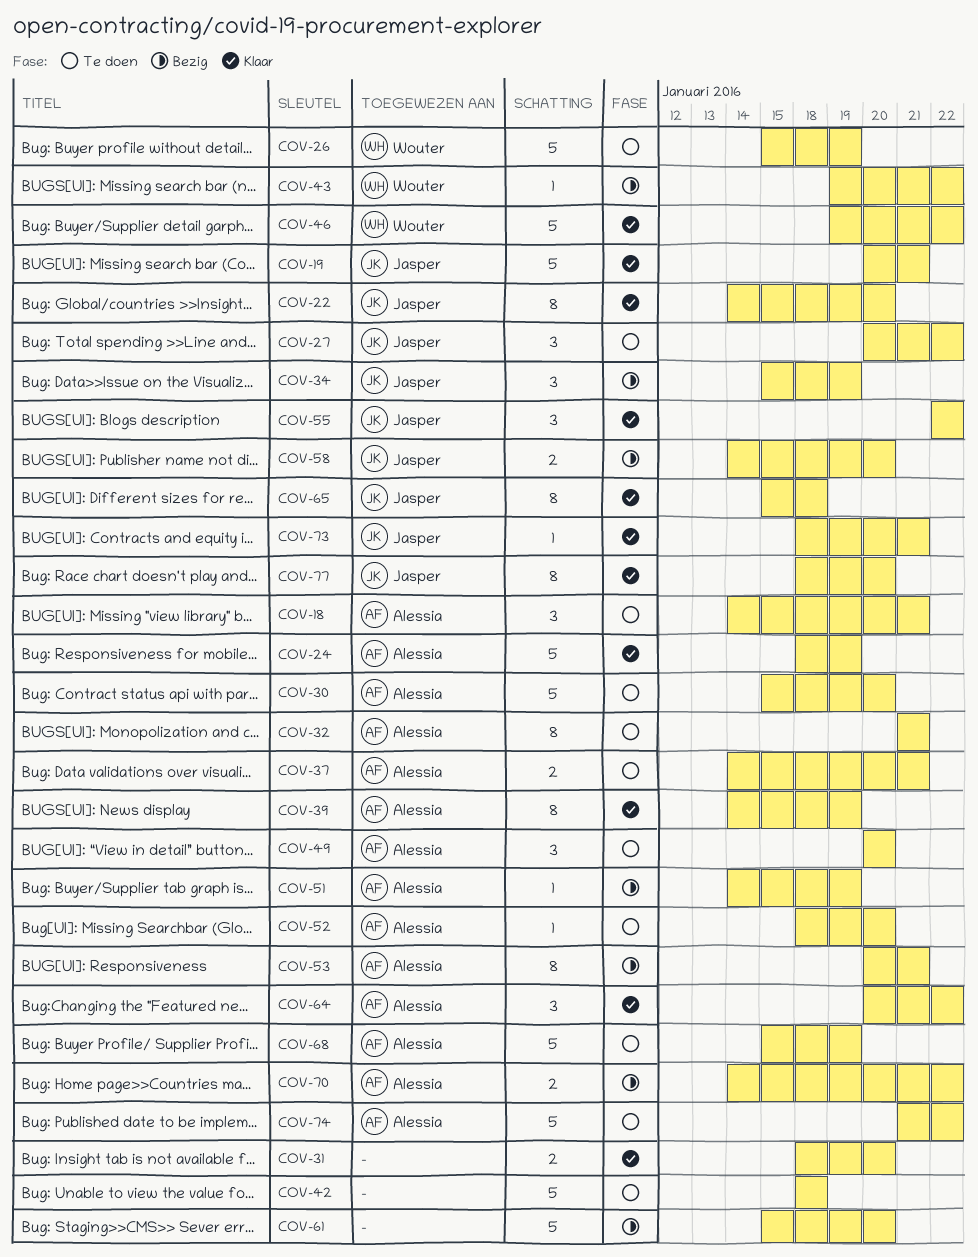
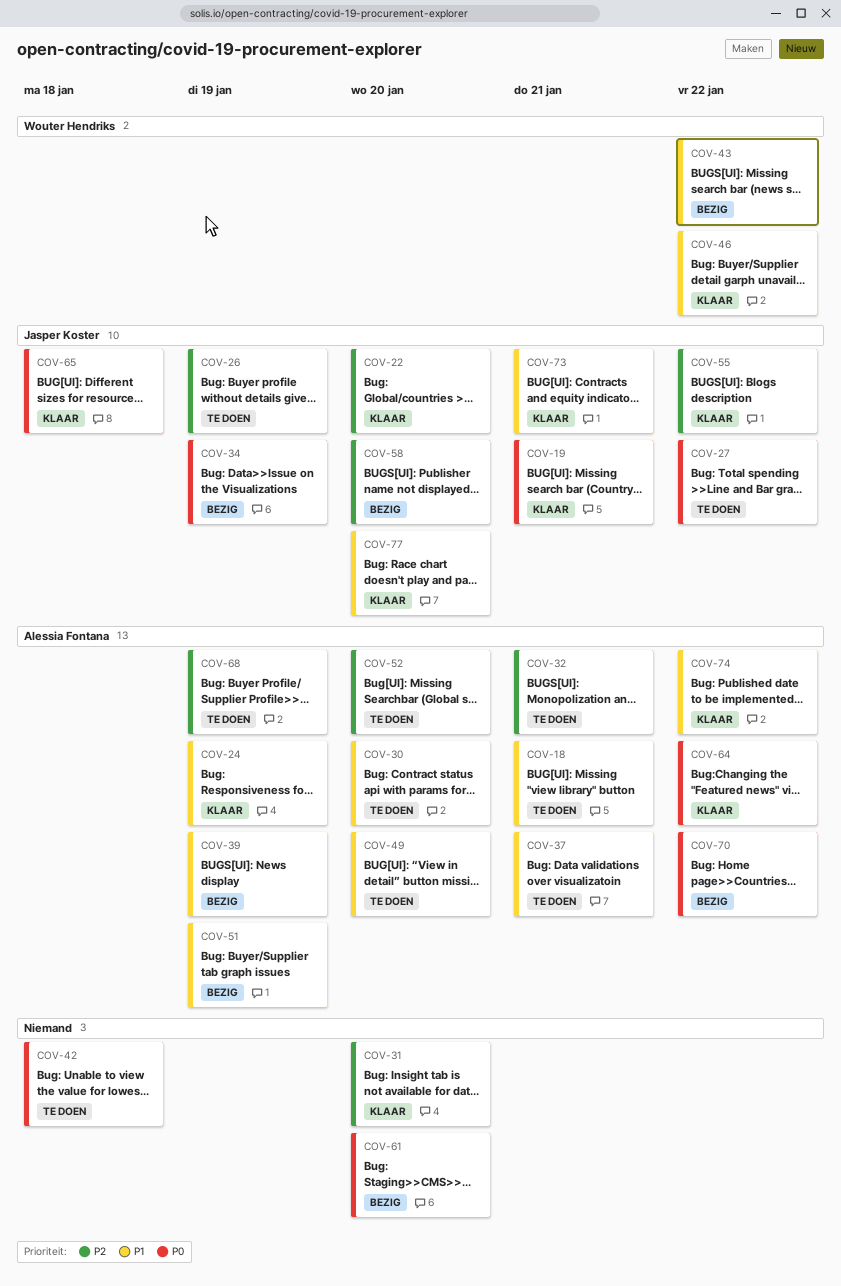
COV-26, owner: Wouter Hendriks -> Jasper Koster
COV-39, status: Klaar -> Bezig
COV-53: present -> none
COV-74, status: Te doen -> Klaar

